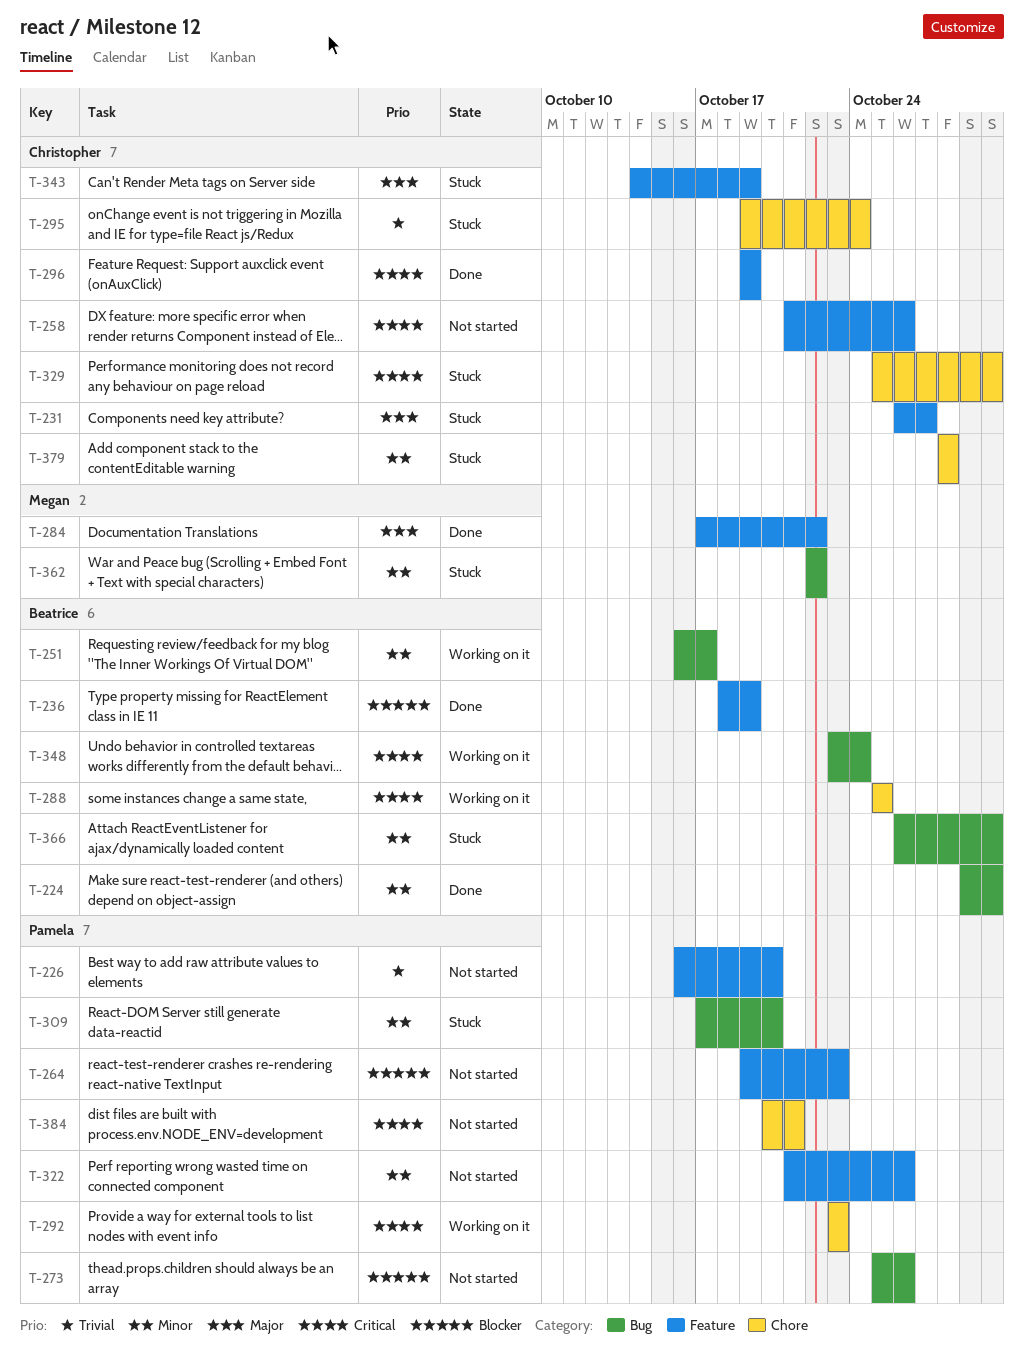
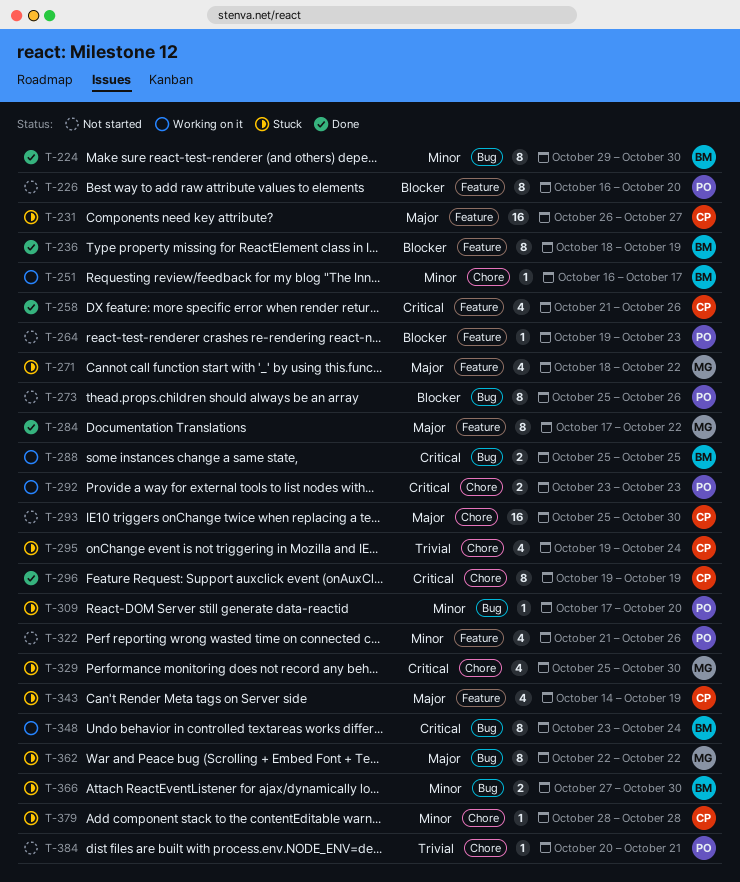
T-226, priority: Trivial -> Blocker
T-251, label: Bug -> Chore
T-258, status: Not started -> Done
T-271: none -> present
T-288, label: Chore -> Bug
T-293: none -> present
T-296, label: Feature -> Chore
T-329, owner: Christopher -> Megan
T-362, priority: Minor -> Major
T-366, start: Oct 26 -> Oct 27
T-384, priority: Critical -> Trivial

